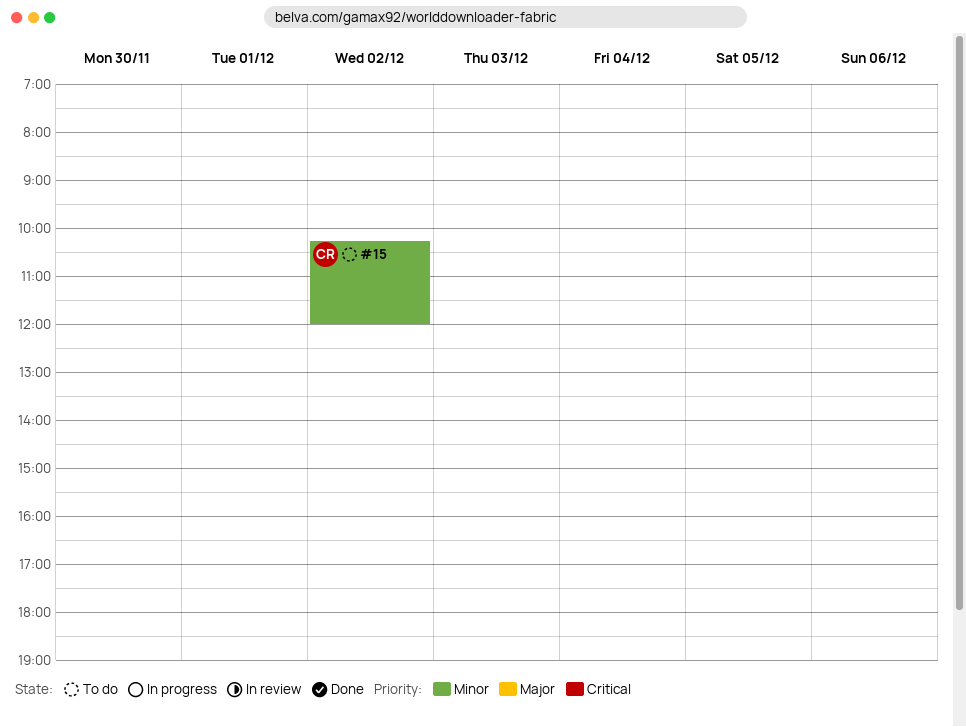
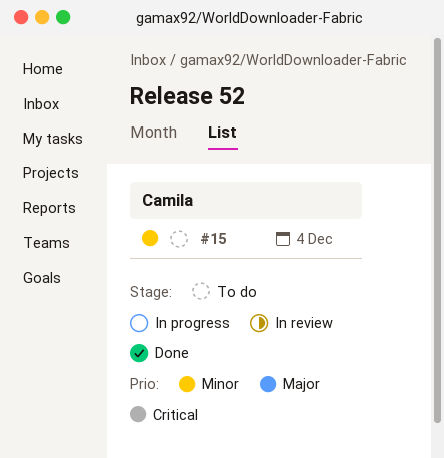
#15, day: Dec 2 -> Dec 4

